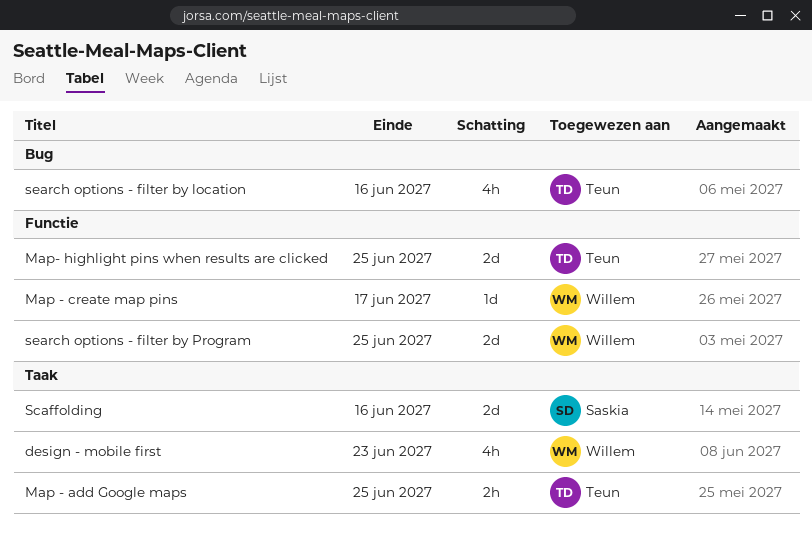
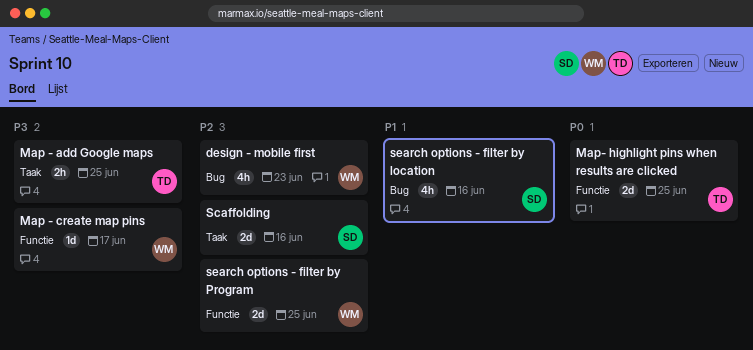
design - mobile first, label: Taak -> Bug
search options - filter by location, owner: Teun -> Saskia

